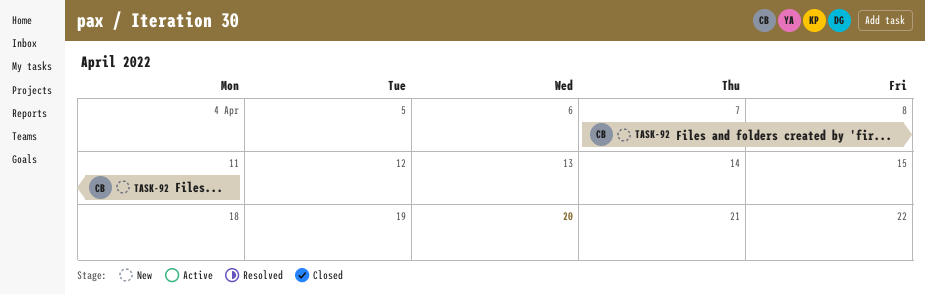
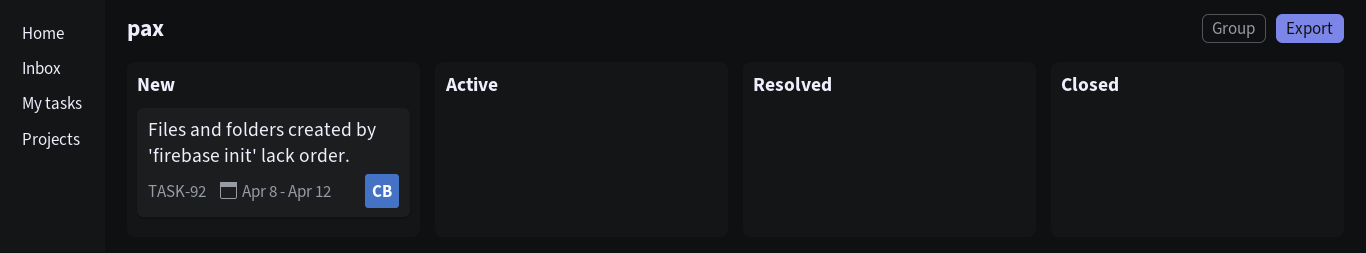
TASK-92, start: Apr 7 -> Apr 8
TASK-92, due: Apr 11 -> Apr 12

